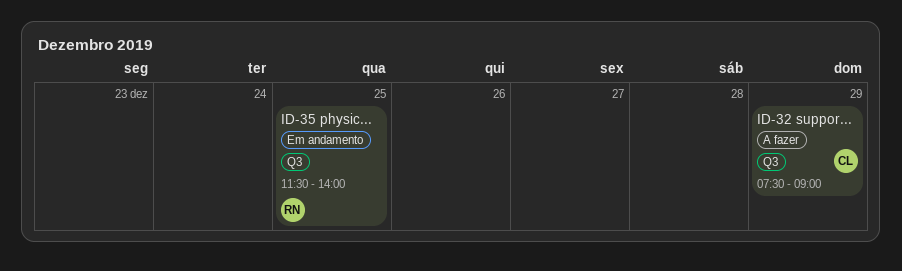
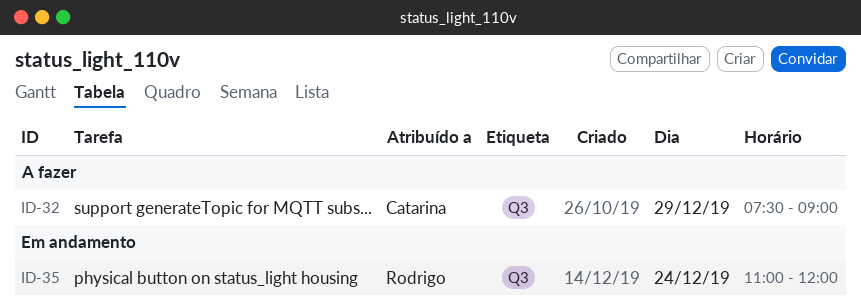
ID-35, day: Dec 25 -> Dec 24
ID-35, begins: 11:30 -> 11:00
ID-35, ends: 14:00 -> 12:00

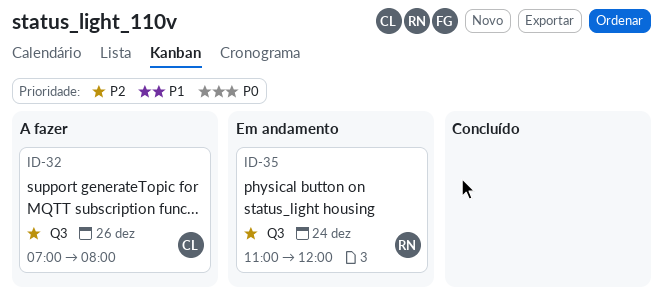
ID-32, day: Dec 29 -> Dec 26
ID-32, begins: 07:30 -> 07:00
ID-32, ends: 09:00 -> 08:00

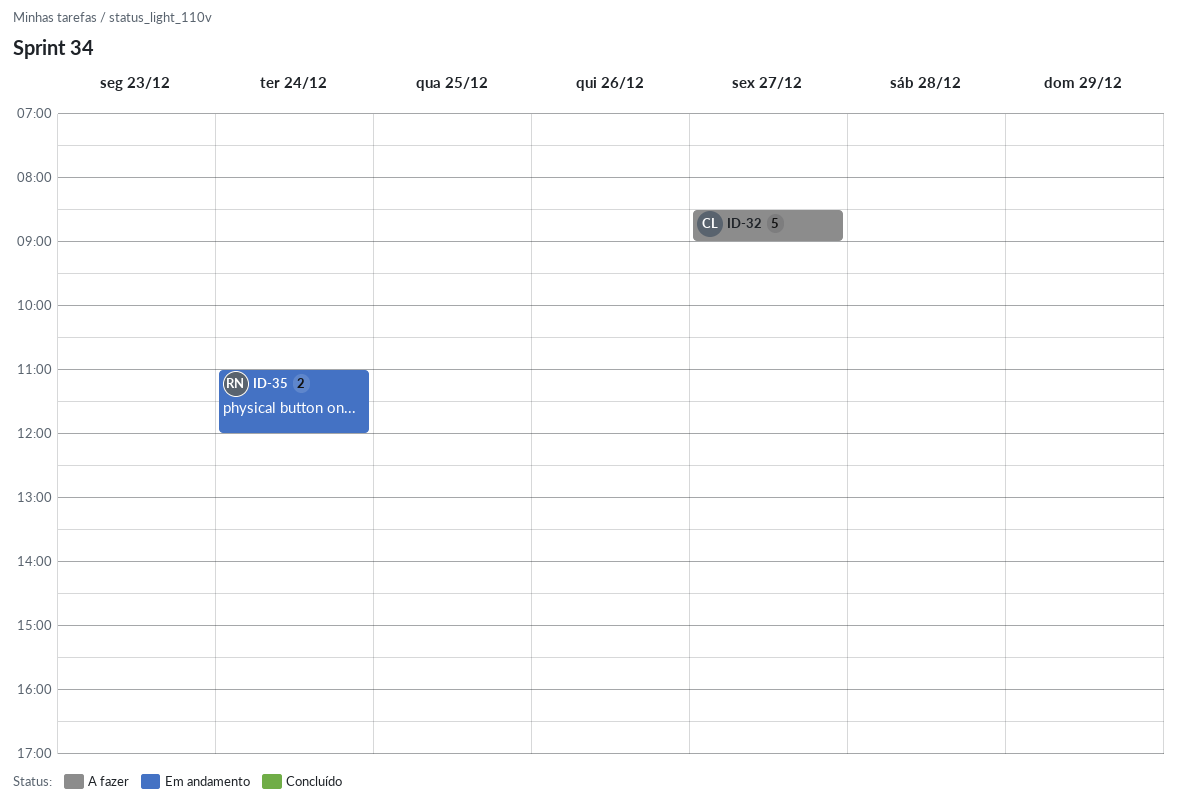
ID-32, day: Dec 26 -> Dec 27
ID-32, begins: 07:00 -> 08:30
ID-32, ends: 08:00 -> 09:00

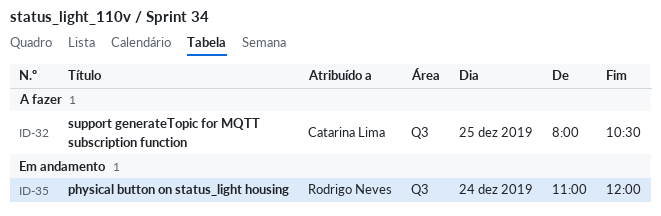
ID-32, day: Dec 27 -> Dec 25
ID-32, begins: 08:30 -> 08:00
ID-32, ends: 09:00 -> 10:30

